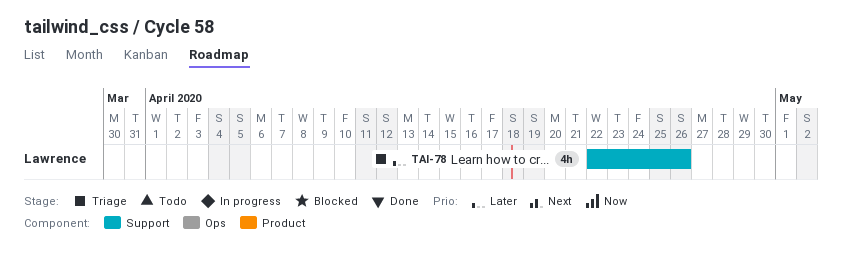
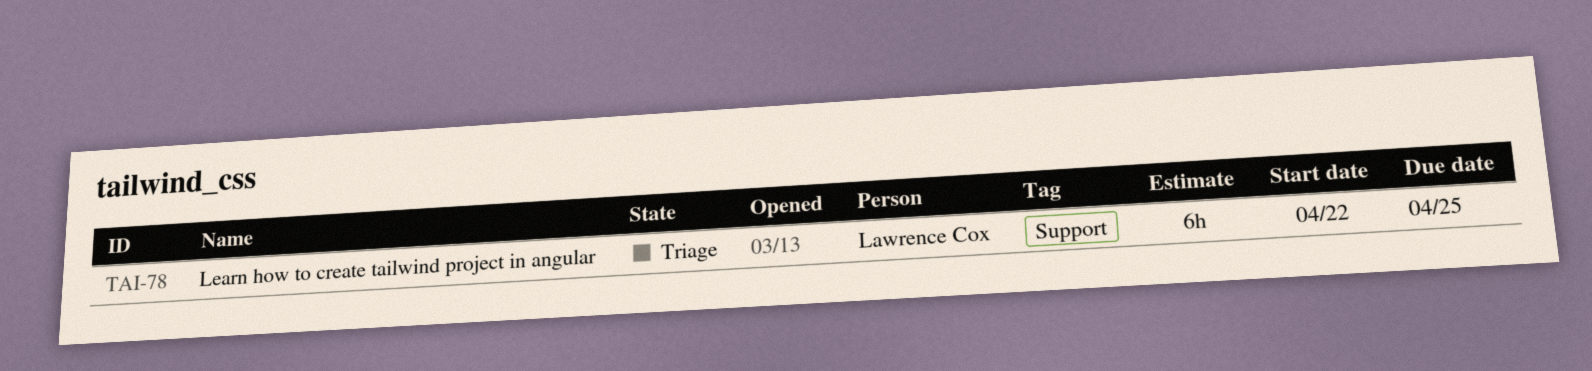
TAI-78, estimate: 4h -> 6h
TAI-78, due: Apr 26 -> Apr 25

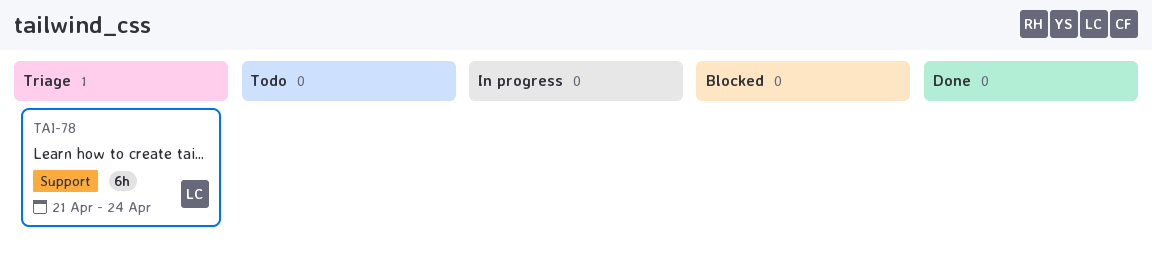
TAI-78, start: Apr 22 -> Apr 21
TAI-78, due: Apr 25 -> Apr 24

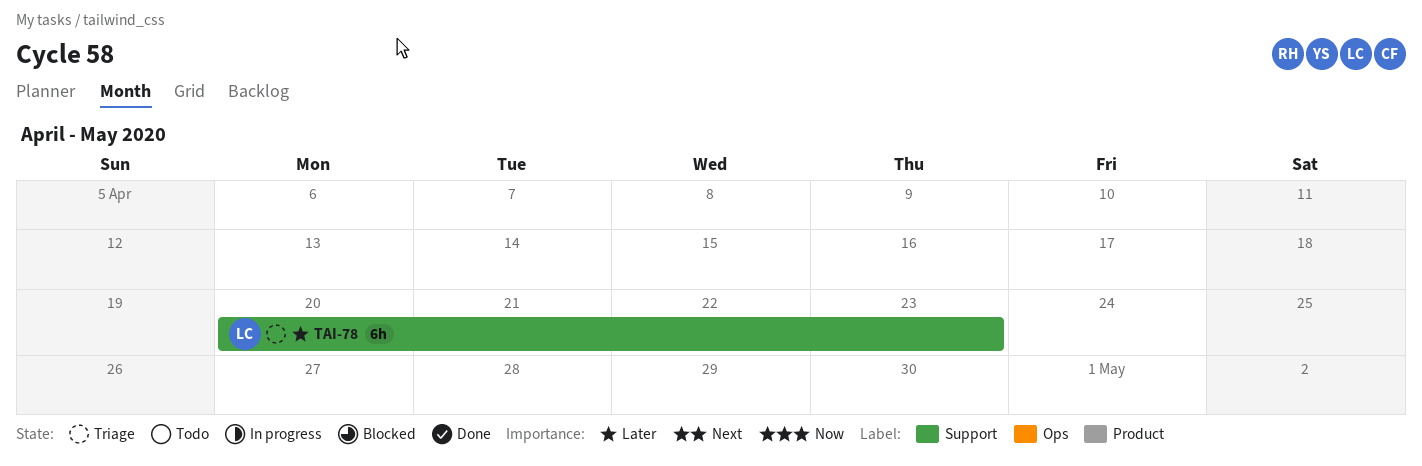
TAI-78, start: Apr 21 -> Apr 20
TAI-78, due: Apr 24 -> Apr 23

